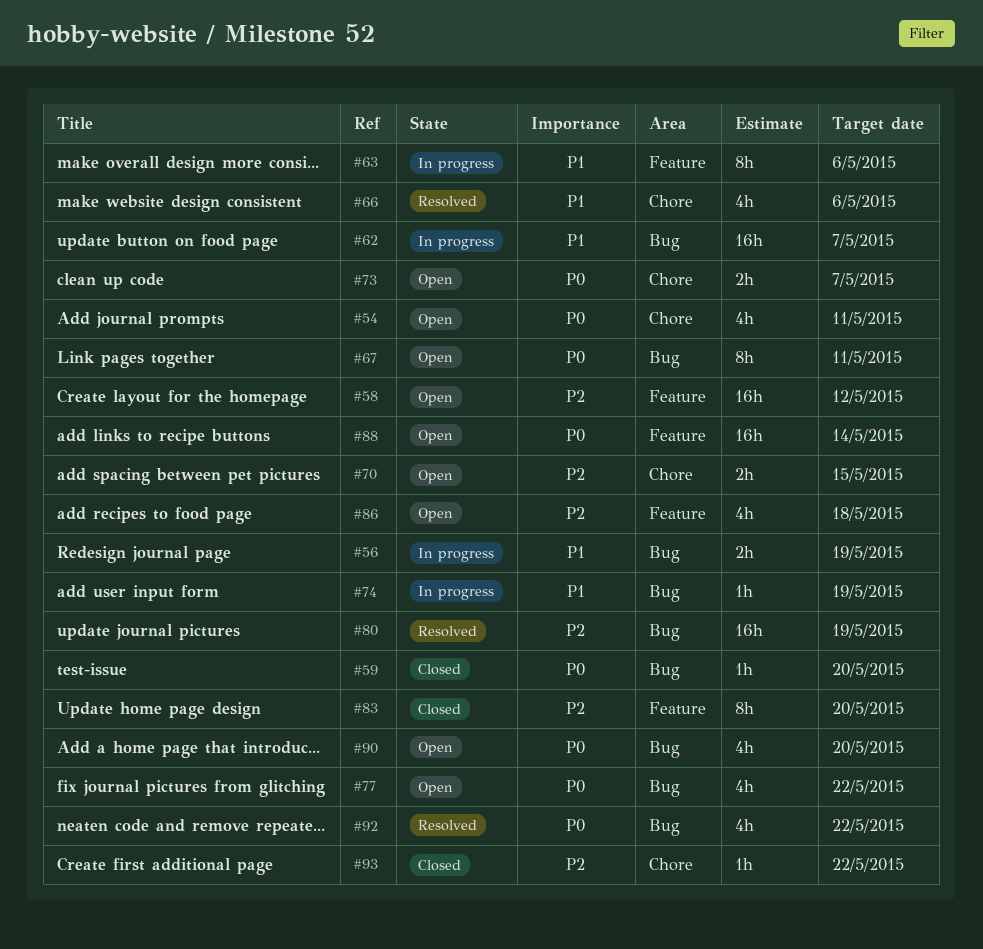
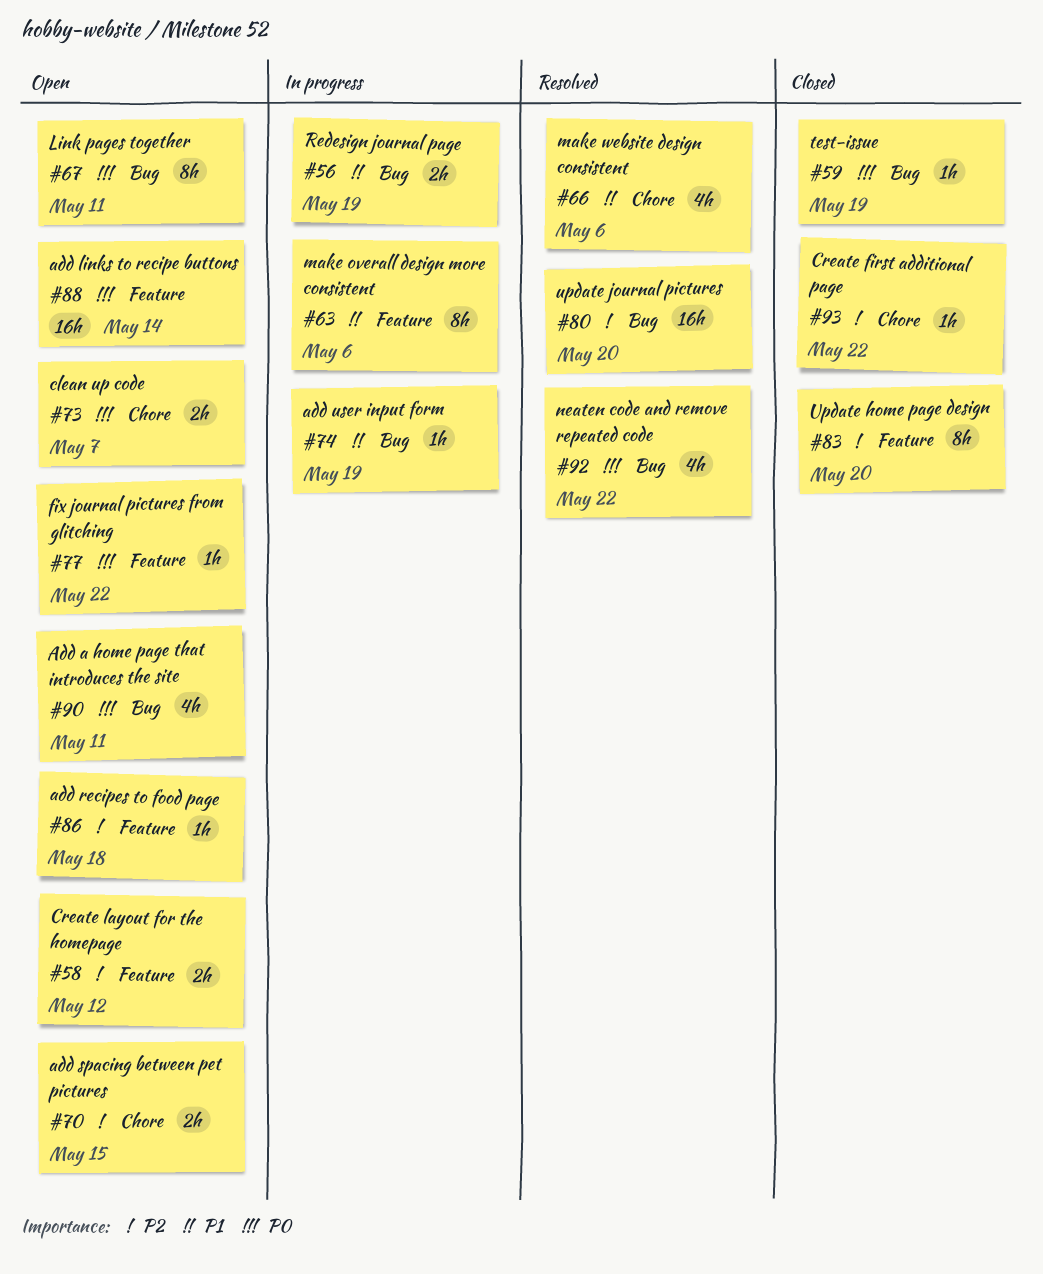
#54: present -> none
#58, estimate: 16h -> 2h
#59, due: May 20 -> May 19
#62: present -> none
#77, label: Bug -> Feature
#77, estimate: 4h -> 1h
#80, due: May 19 -> May 20
#86, estimate: 4h -> 1h
#90, due: May 20 -> May 11

